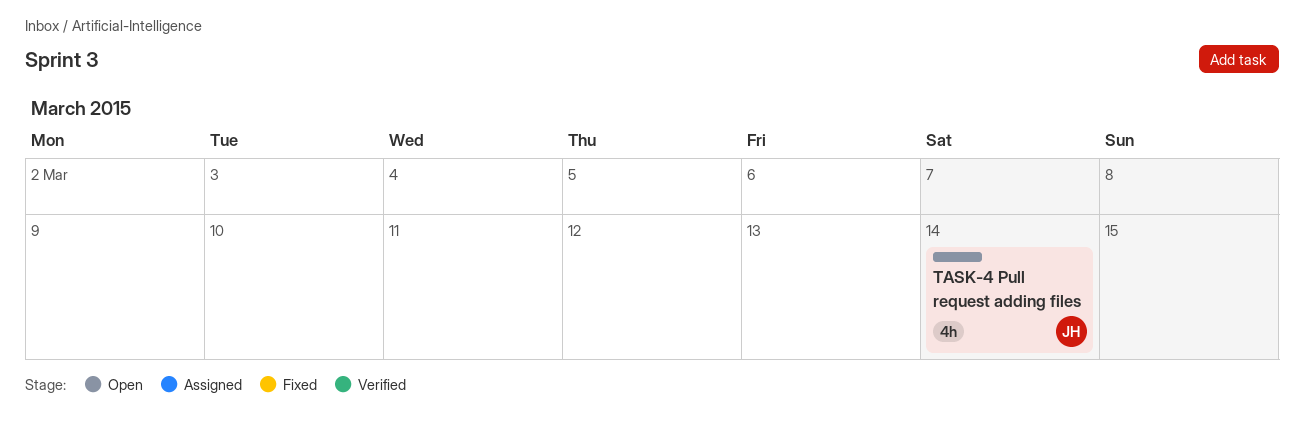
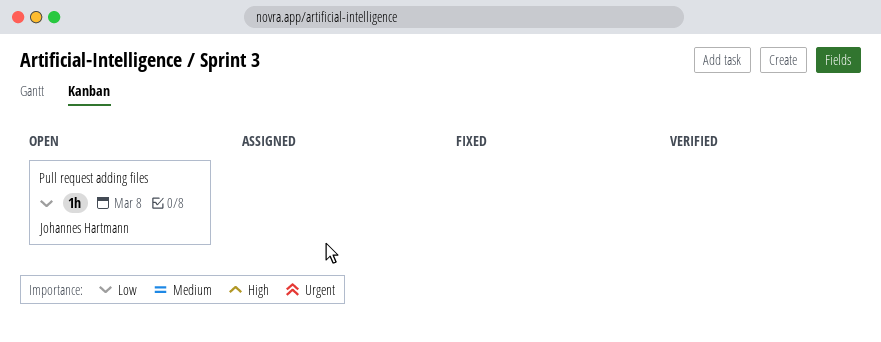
Pull request adding files, estimate: 4h -> 1h
Pull request adding files, due: Mar 14 -> Mar 8

